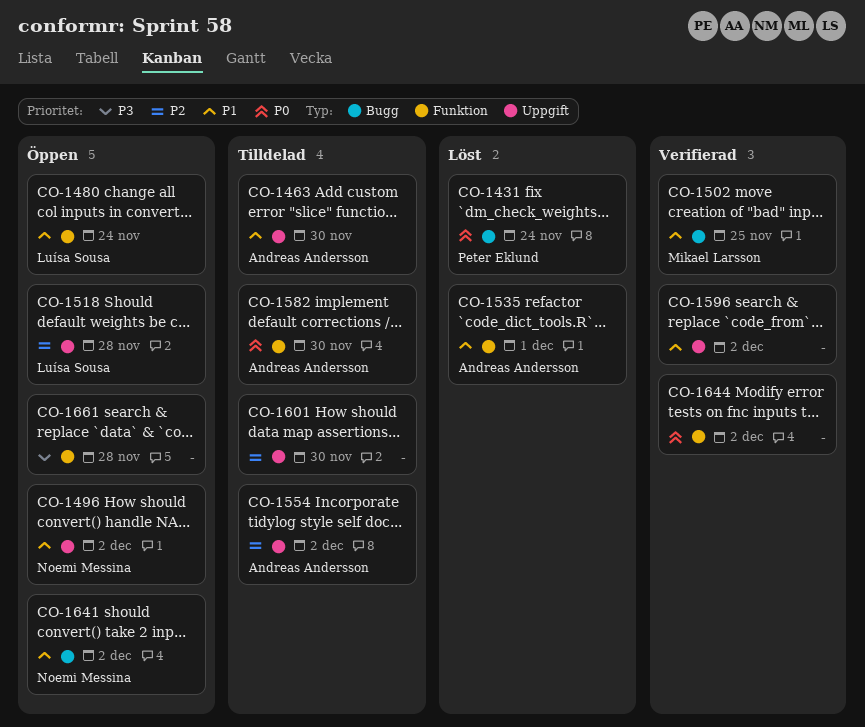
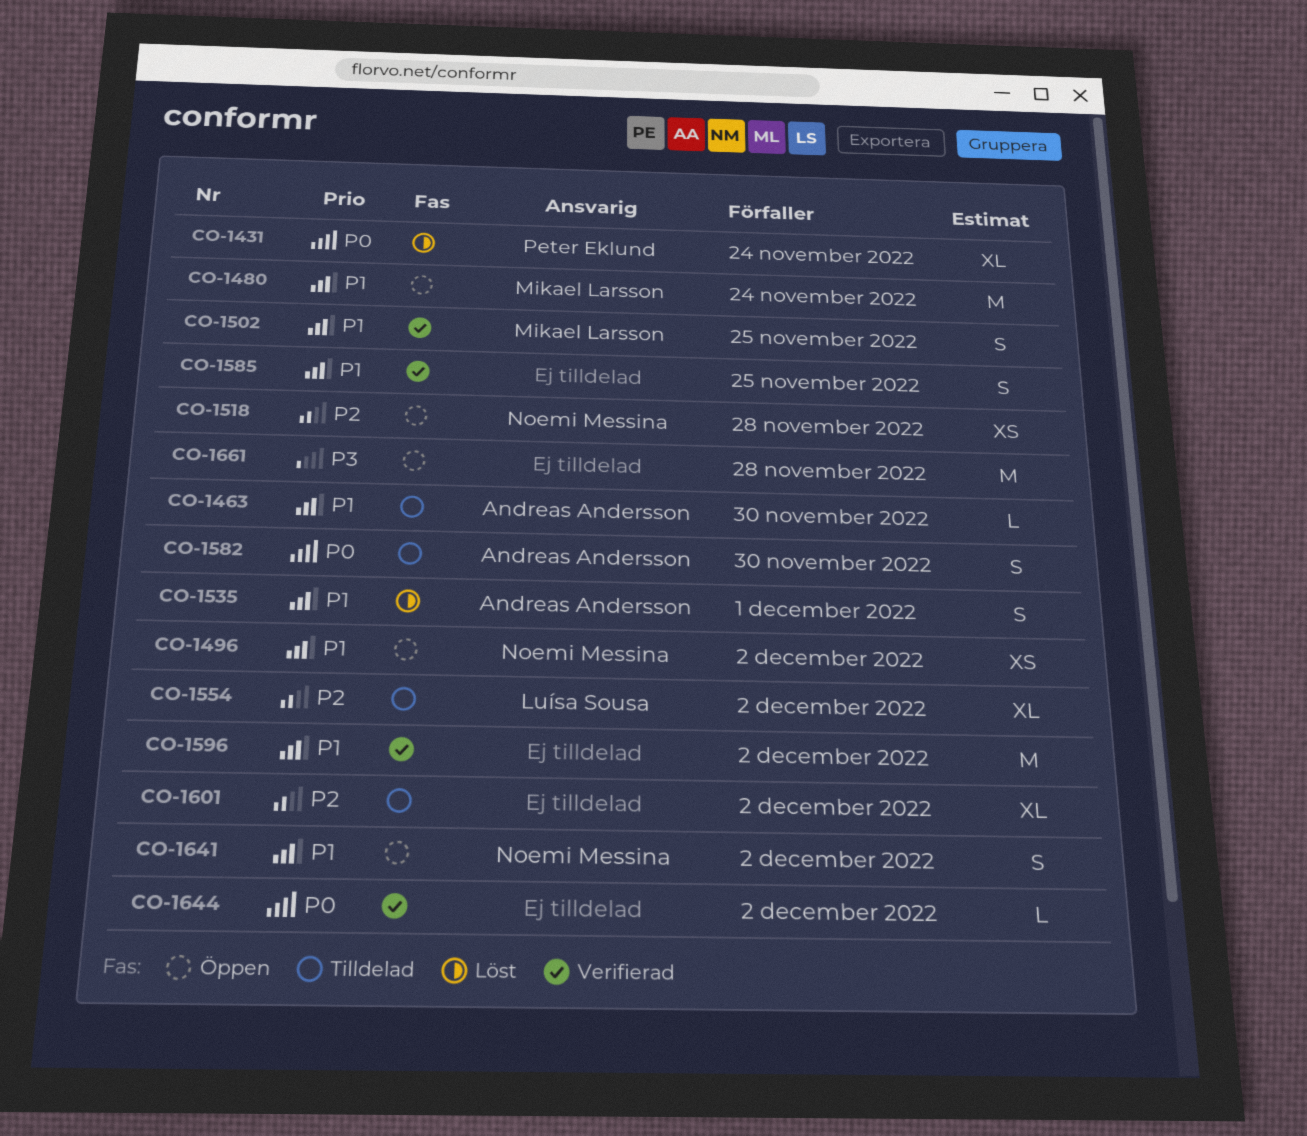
CO-1480, owner: Luísa Sousa -> Mikael Larsson
CO-1518, owner: Luísa Sousa -> Noemi Messina
CO-1554, owner: Andreas Andersson -> Luísa Sousa
CO-1585: none -> present
CO-1601, due: Nov 30 -> Dec 2

